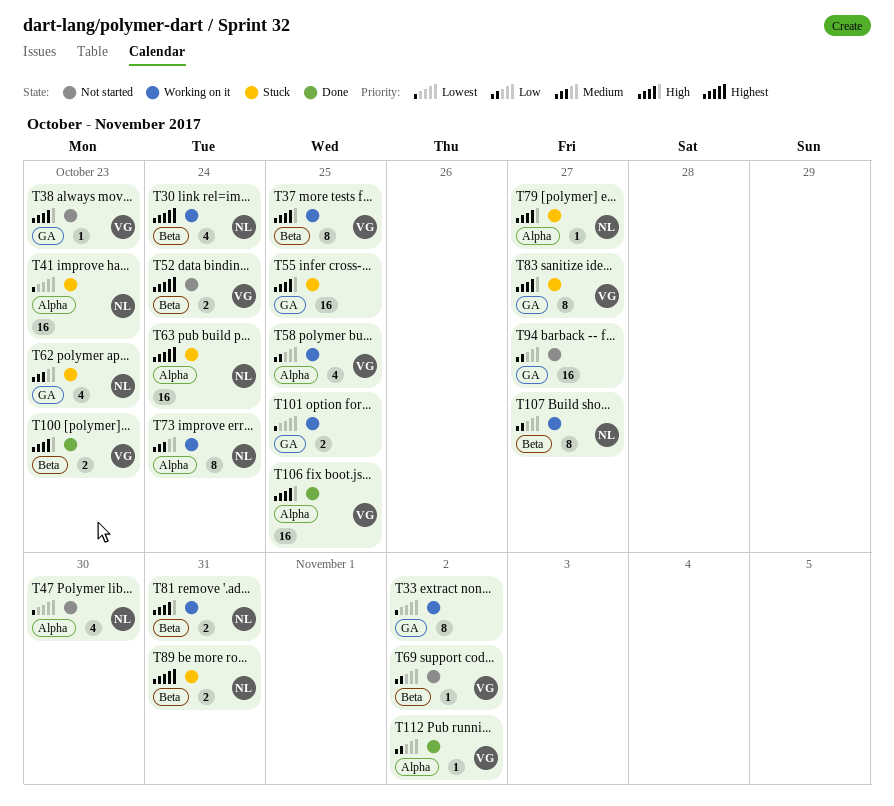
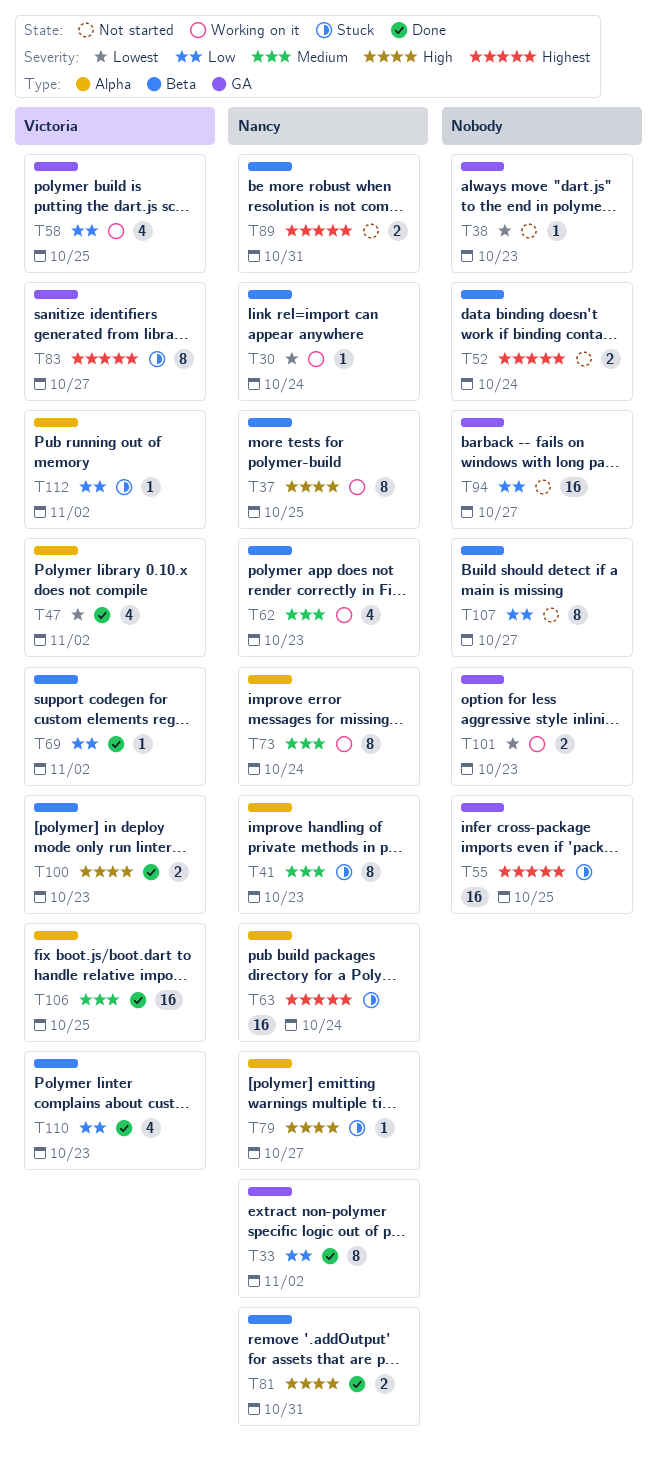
T30, priority: Highest -> Lowest
T30, estimate: 4 -> 1
T33, status: Working on it -> Done
T33, owner: none -> Nancy
T33, priority: Lowest -> Low
T37, owner: Victoria -> Nancy
T38, owner: Victoria -> none
T38, priority: High -> Lowest
T41, priority: Lowest -> Medium
T41, estimate: 16 -> 8
T47, status: Not started -> Done
T47, owner: Nancy -> Victoria
T47, due: Oct 30 -> Nov 2
T52, owner: Victoria -> none
T55, priority: High -> Highest
T58, label: Alpha -> GA
T62, status: Stuck -> Working on it
T62, label: GA -> Beta
T69, status: Not started -> Done
T81, status: Working on it -> Done
T83, priority: High -> Highest
T89, status: Stuck -> Not started
T101, due: Oct 25 -> Oct 23
T106, priority: High -> Medium
T107, status: Working on it -> Not started
T107, owner: Nancy -> none
T110: none -> present
T112, status: Done -> Stuck

